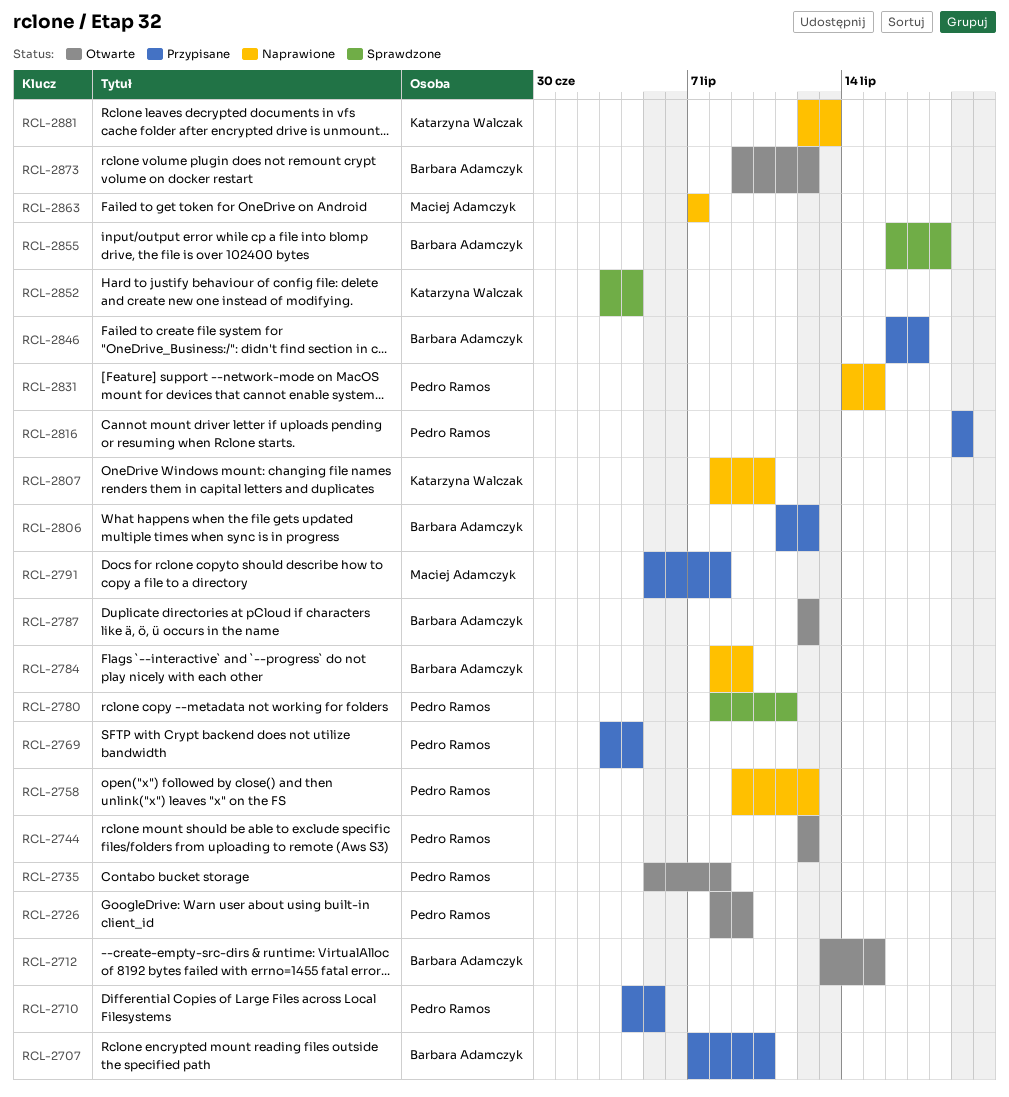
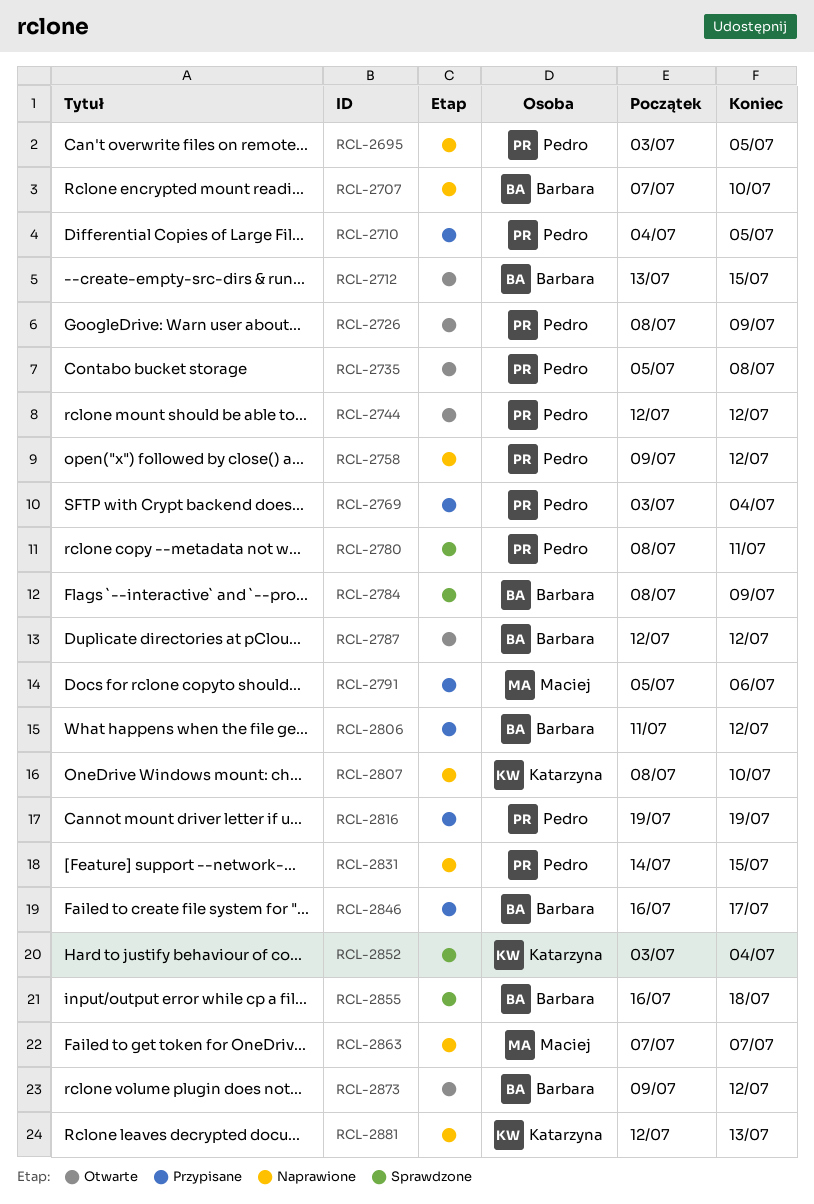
RCL-2695: none -> present
RCL-2707, status: Przypisane -> Naprawione
RCL-2784, status: Naprawione -> Sprawdzone
RCL-2791, due: Jul 8 -> Jul 6

